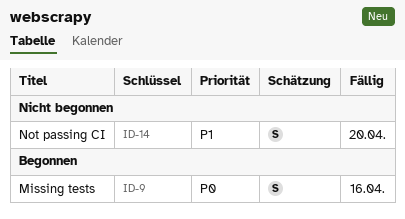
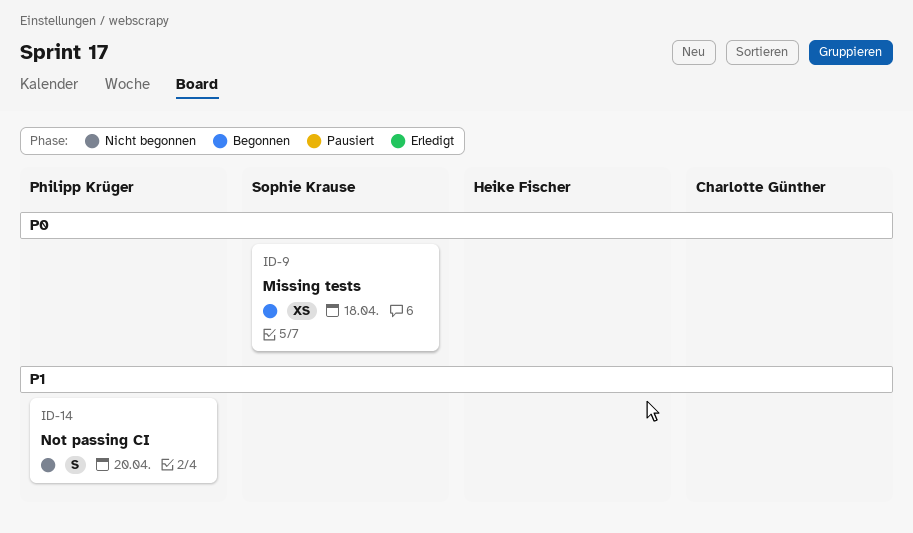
ID-9, estimate: S -> XS
ID-9, due: Apr 16 -> Apr 18

